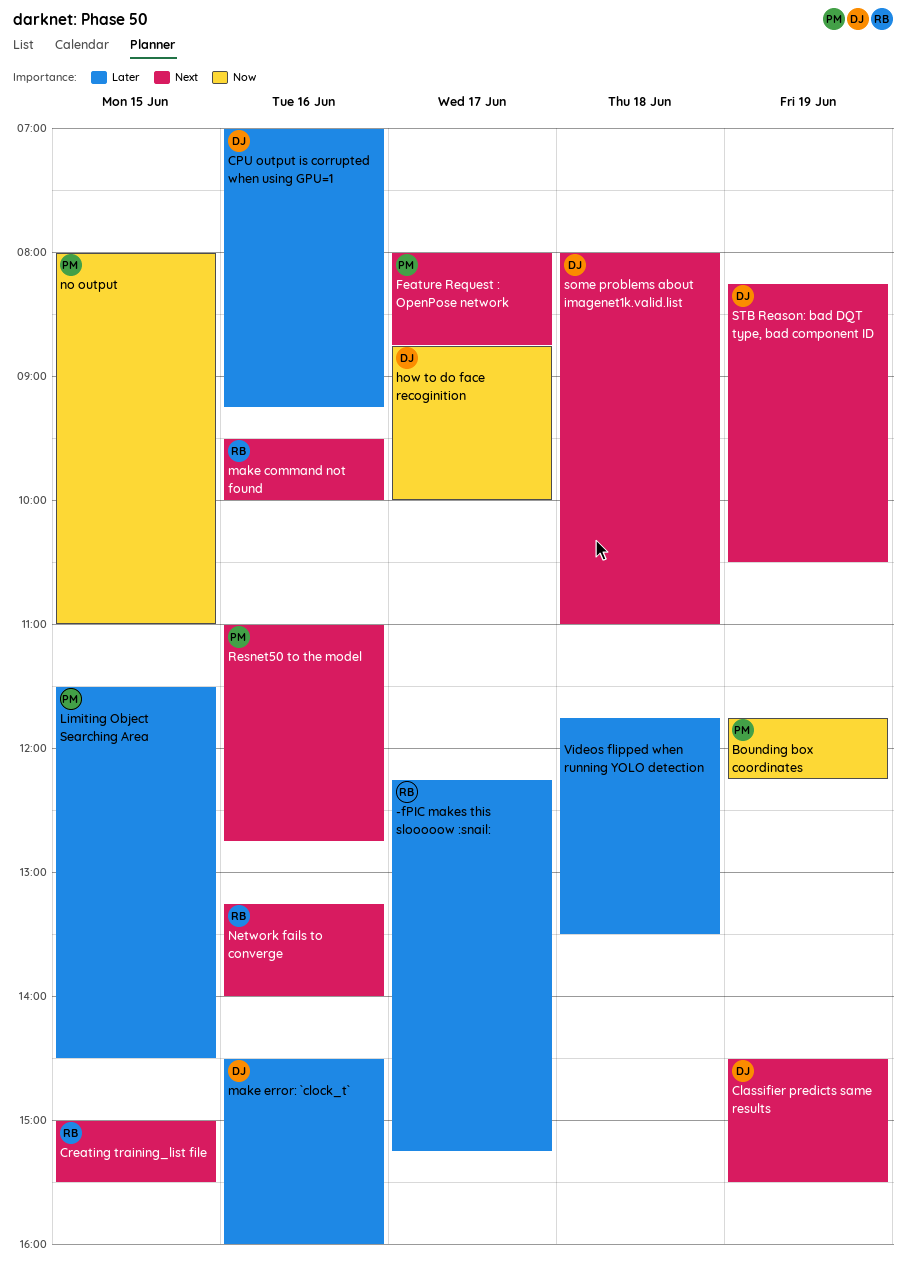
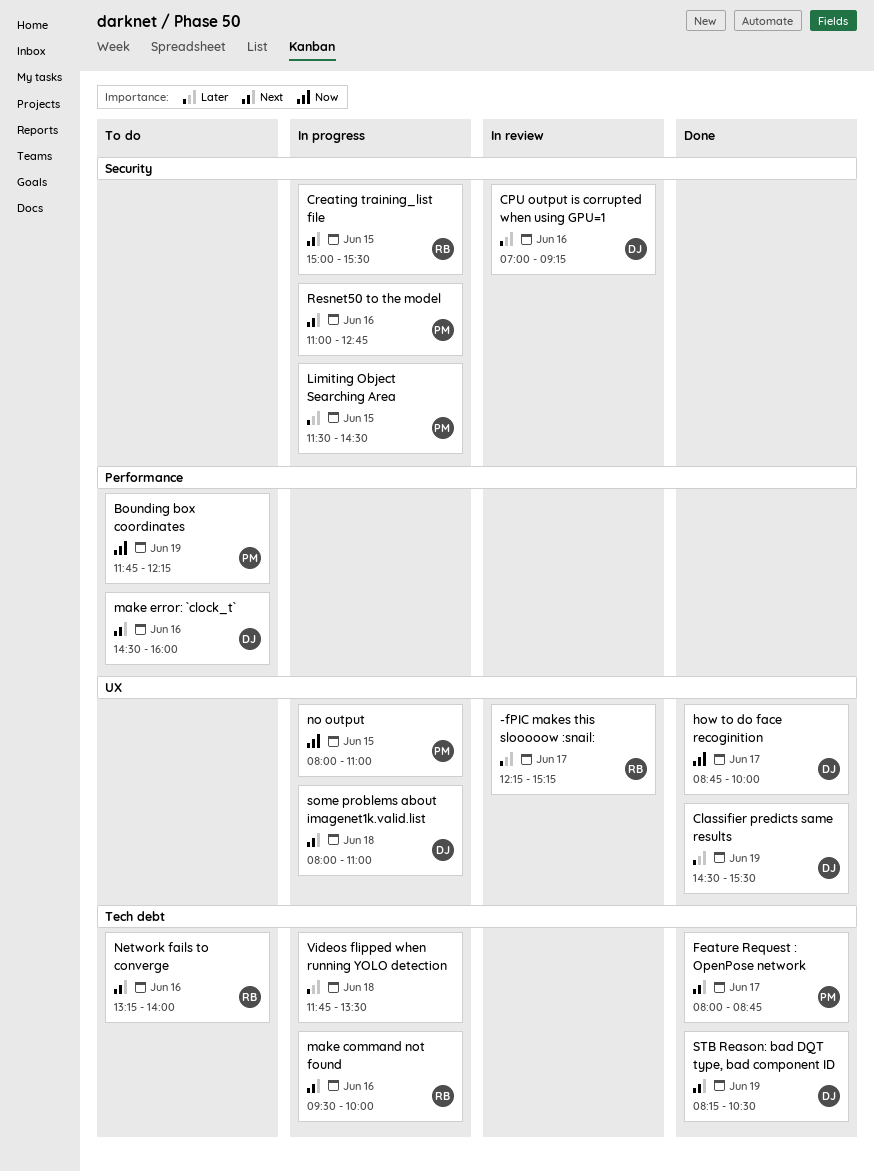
Classifier predicts same results, priority: Next -> Later
make error: `clock_t`, priority: Later -> Next

